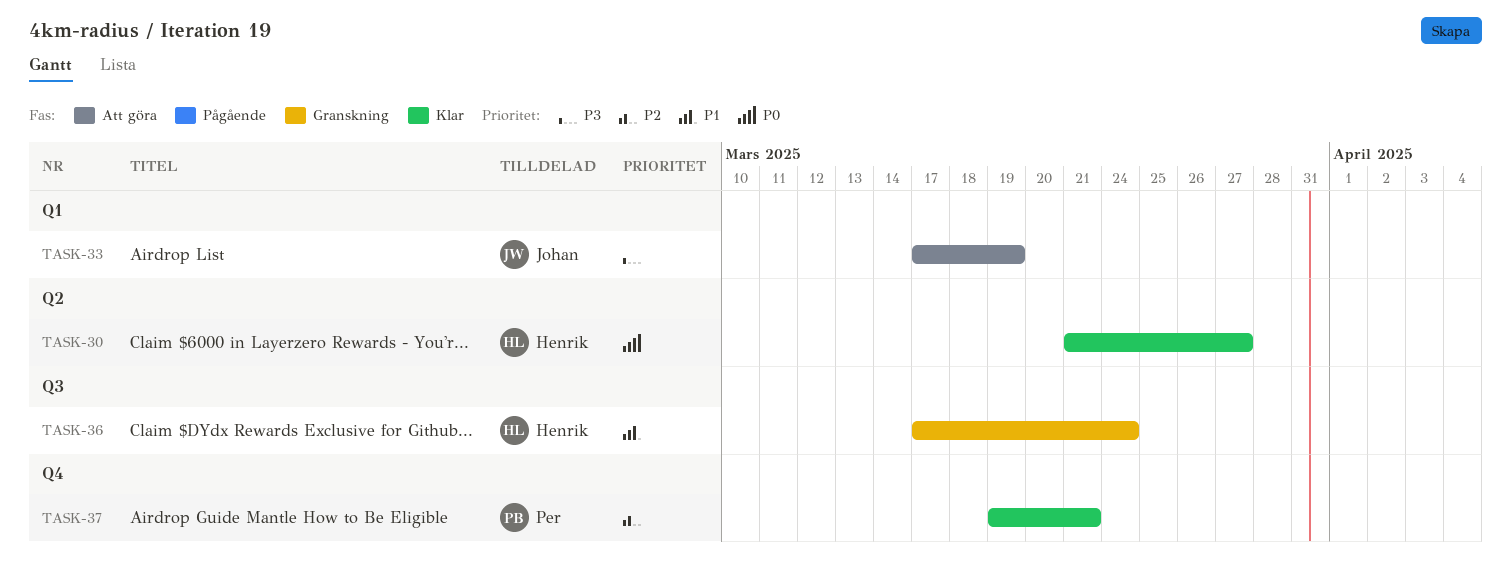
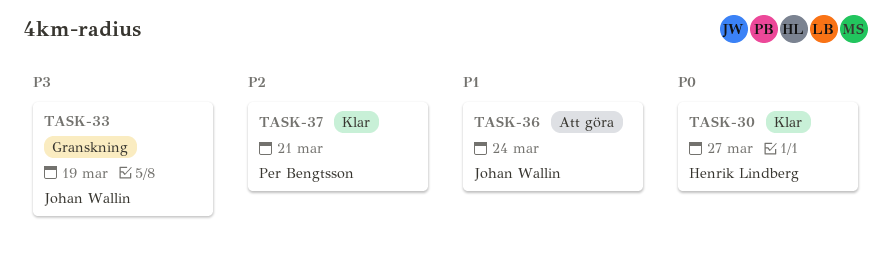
TASK-33, status: Att göra -> Granskning
TASK-36, status: Granskning -> Att göra
TASK-36, owner: Henrik Lindberg -> Johan Wallin

